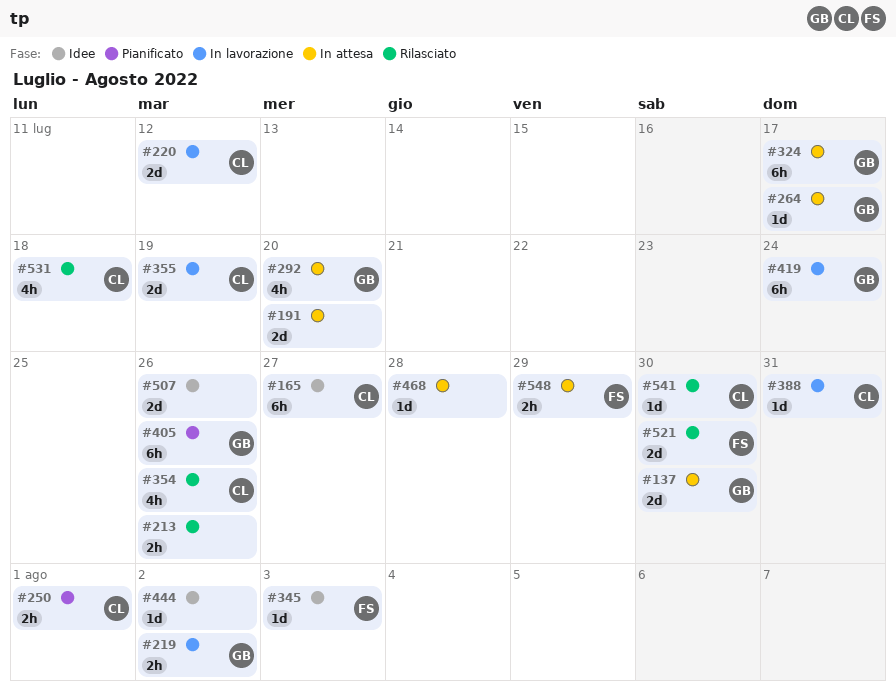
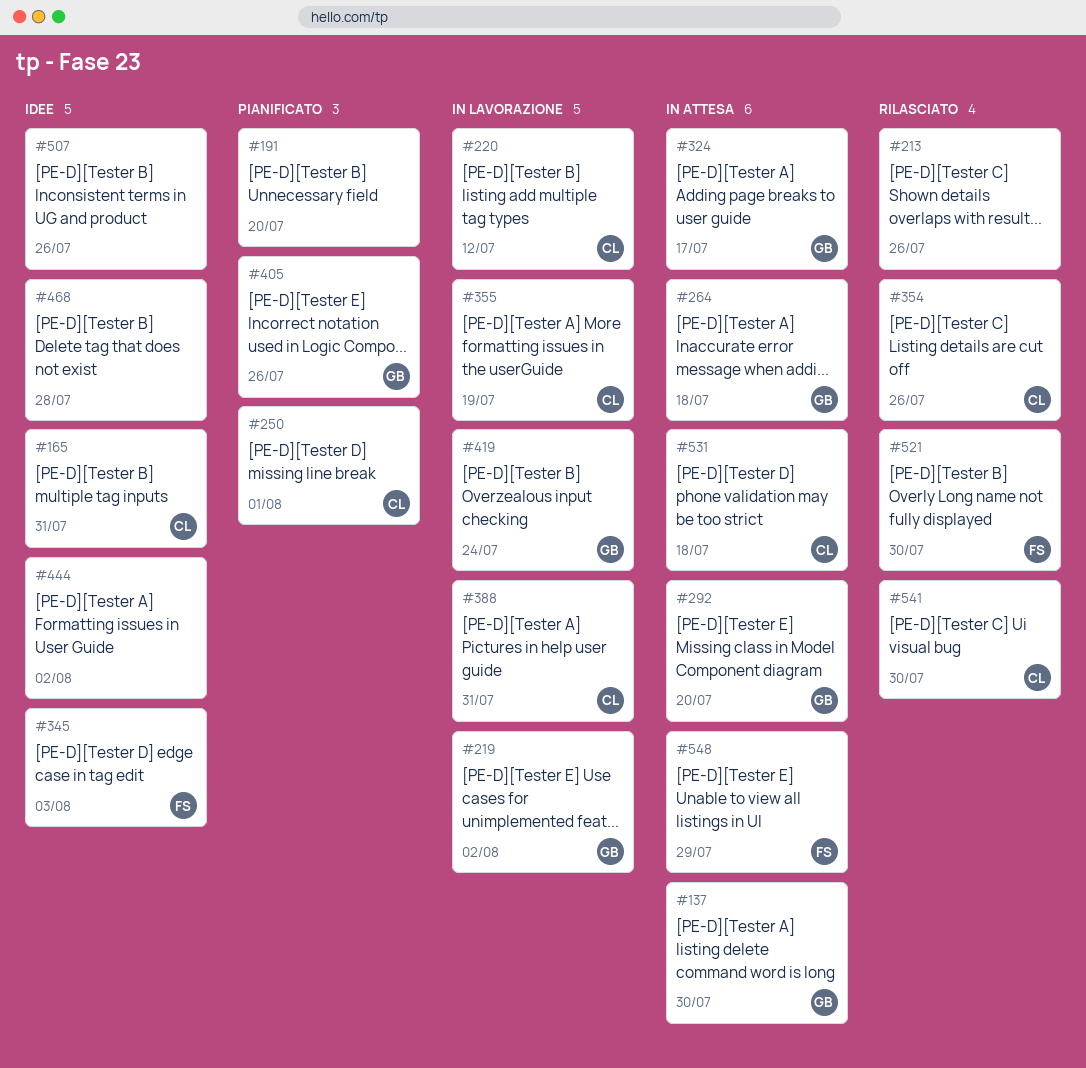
#165, due: Jul 27 -> Jul 31
#191, status: In attesa -> Pianificato
#264, due: Jul 17 -> Jul 18
#468, status: In attesa -> Idee
#531, status: Rilasciato -> In attesa

